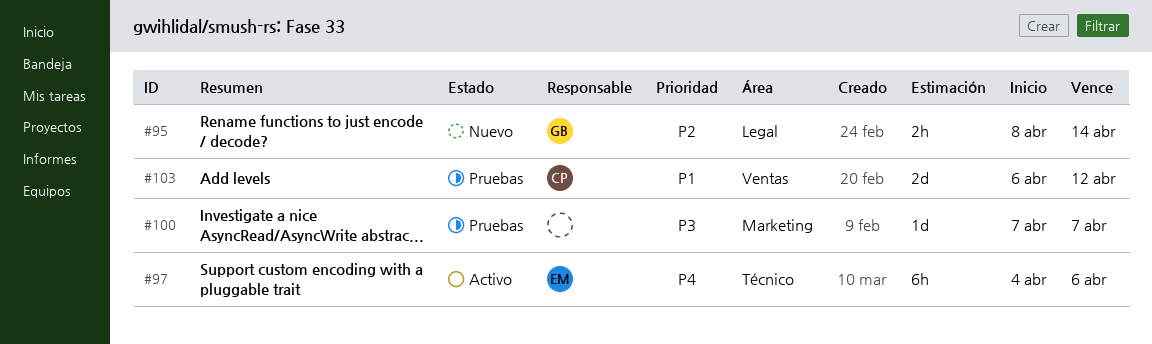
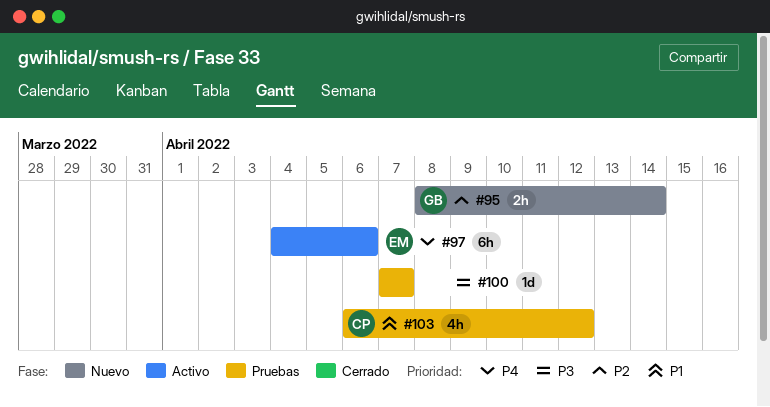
#103, estimate: 2d -> 4h

